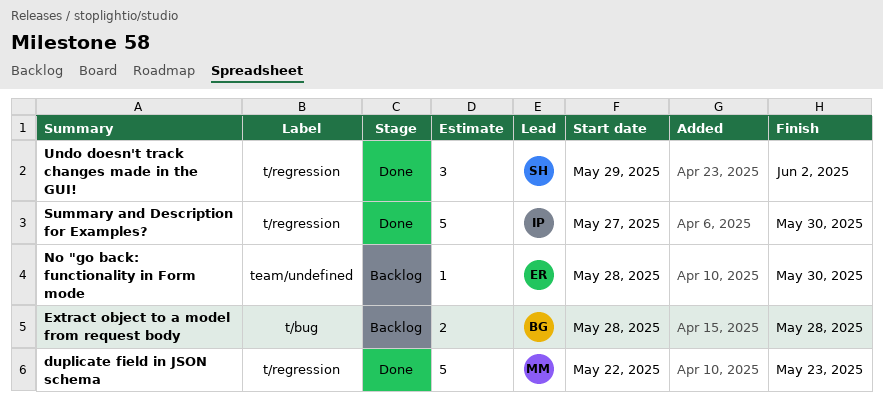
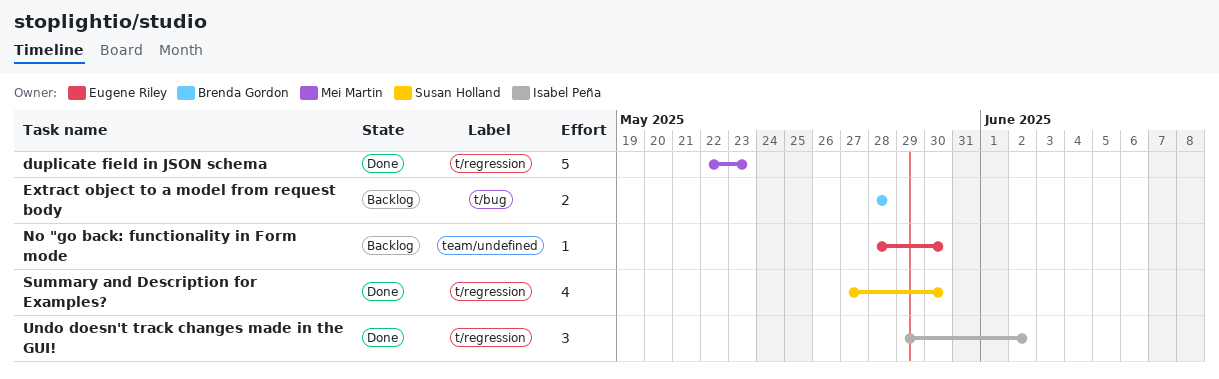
Summary and Description for Examples?, owner: Isabel Peña -> Susan Holland
Summary and Description for Examples?, estimate: 5 -> 4
Undo doesn't track changes made in the GUI!, owner: Susan Holland -> Isabel Peña

